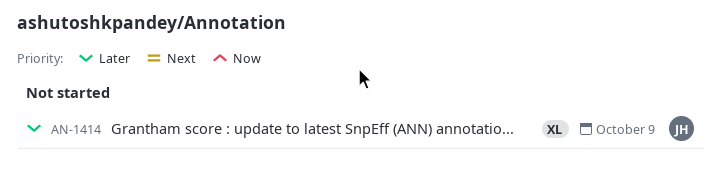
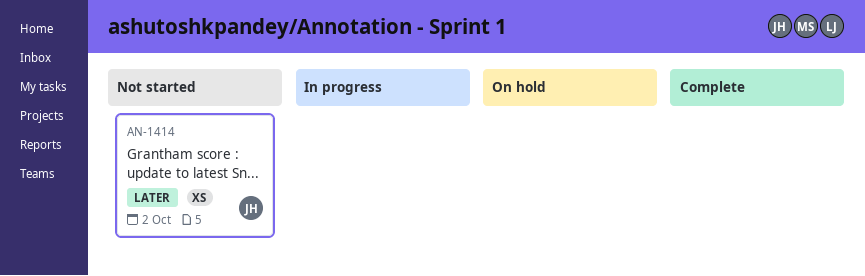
AN-1414, estimate: XL -> XS
AN-1414, due: Oct 9 -> Oct 2

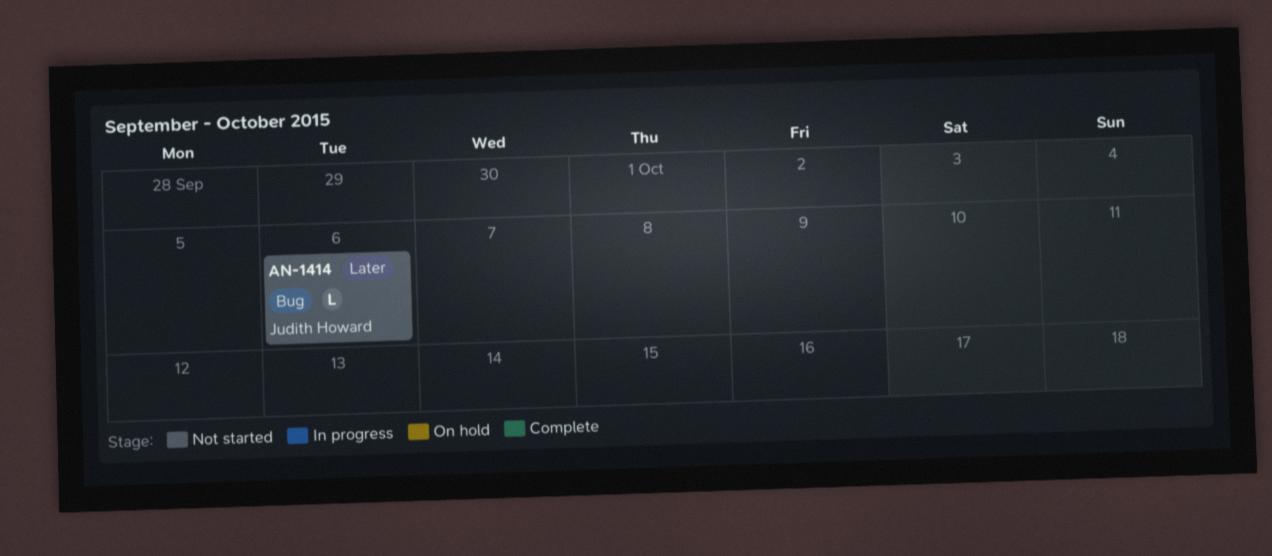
AN-1414, estimate: XS -> L
AN-1414, due: Oct 2 -> Oct 6

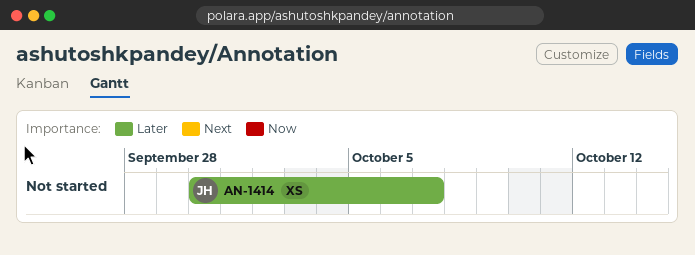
AN-1414, estimate: L -> XS
AN-1414, due: Oct 6 -> Oct 7

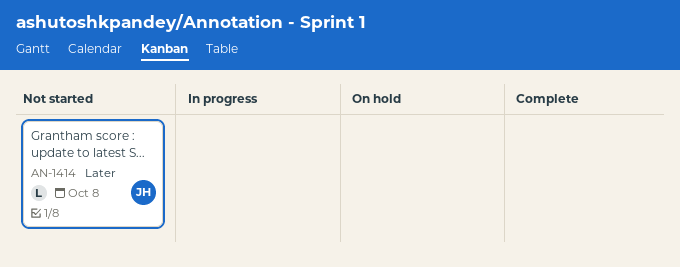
AN-1414, estimate: XS -> L
AN-1414, due: Oct 7 -> Oct 8

